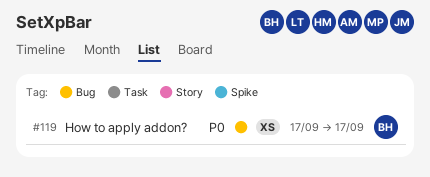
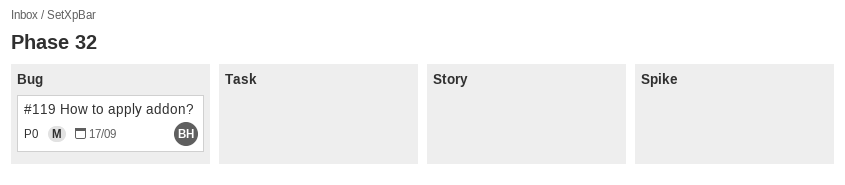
#119, estimate: XS -> M

